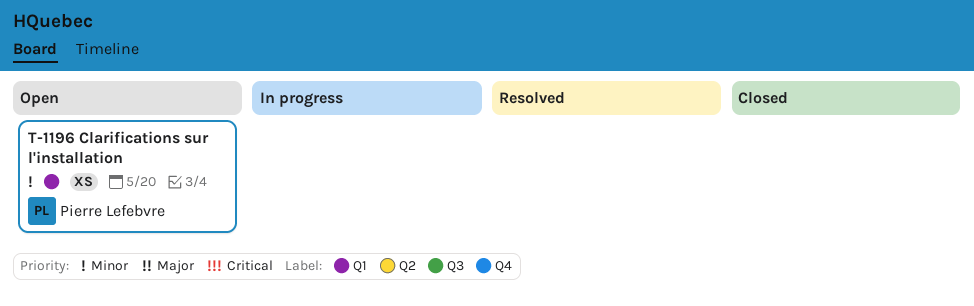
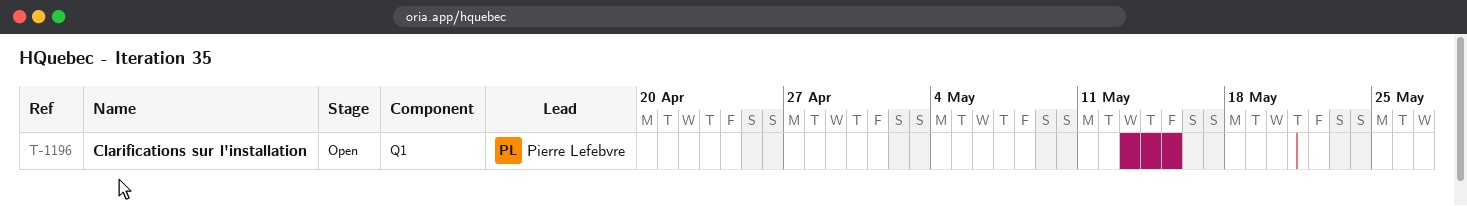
T-1196, due: May 20 -> May 15

